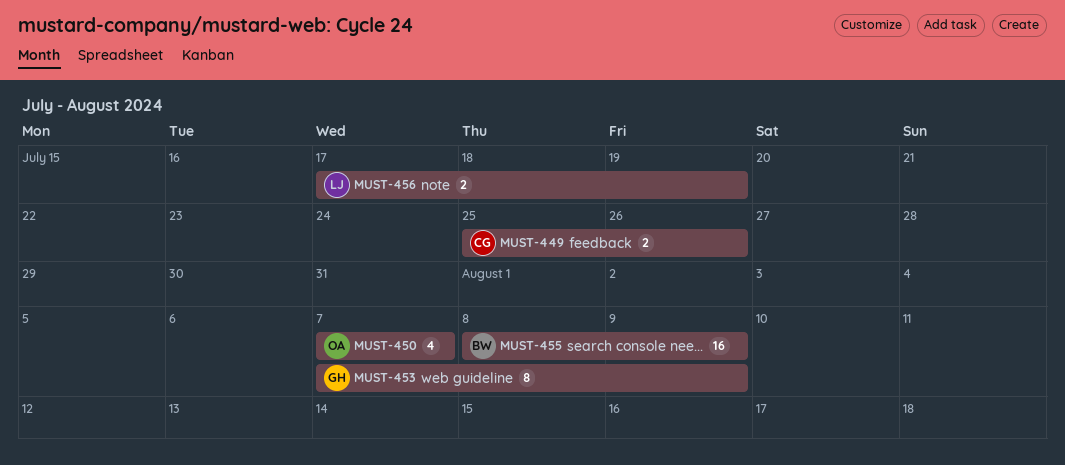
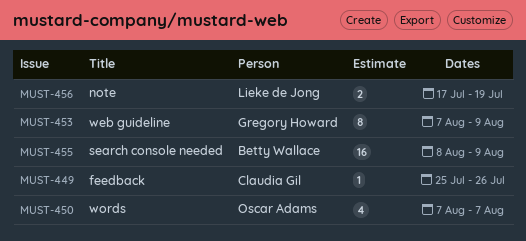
MUST-449, estimate: 2 -> 1

